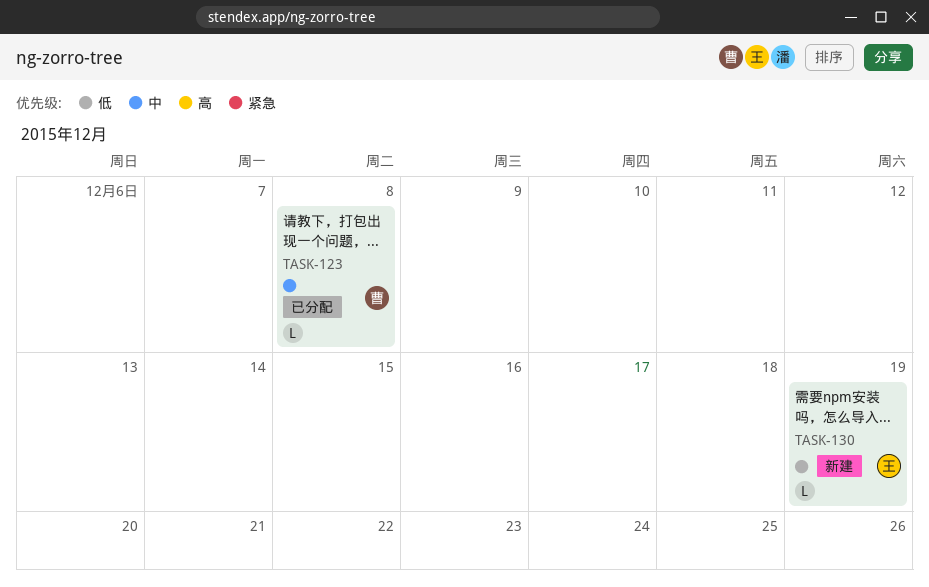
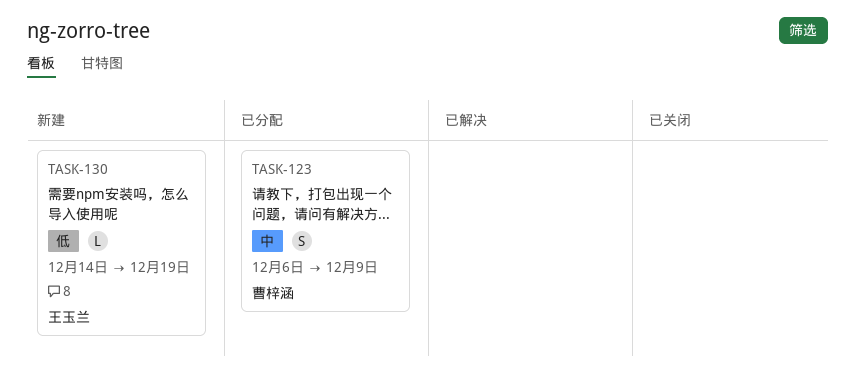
TASK-123, estimate: L -> S
TASK-123, due: Dec 8 -> Dec 9

